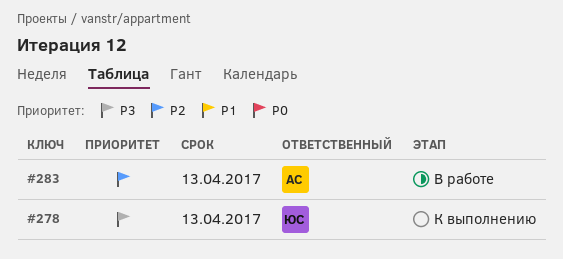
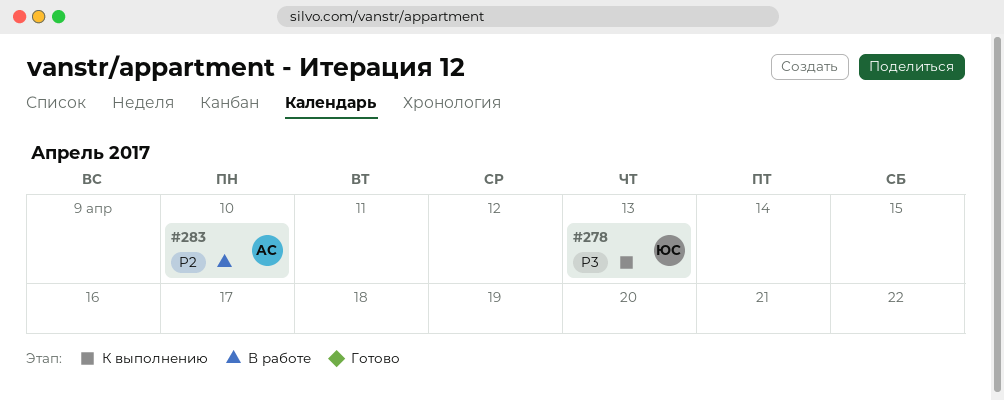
#283, due: Apr 13 -> Apr 10

